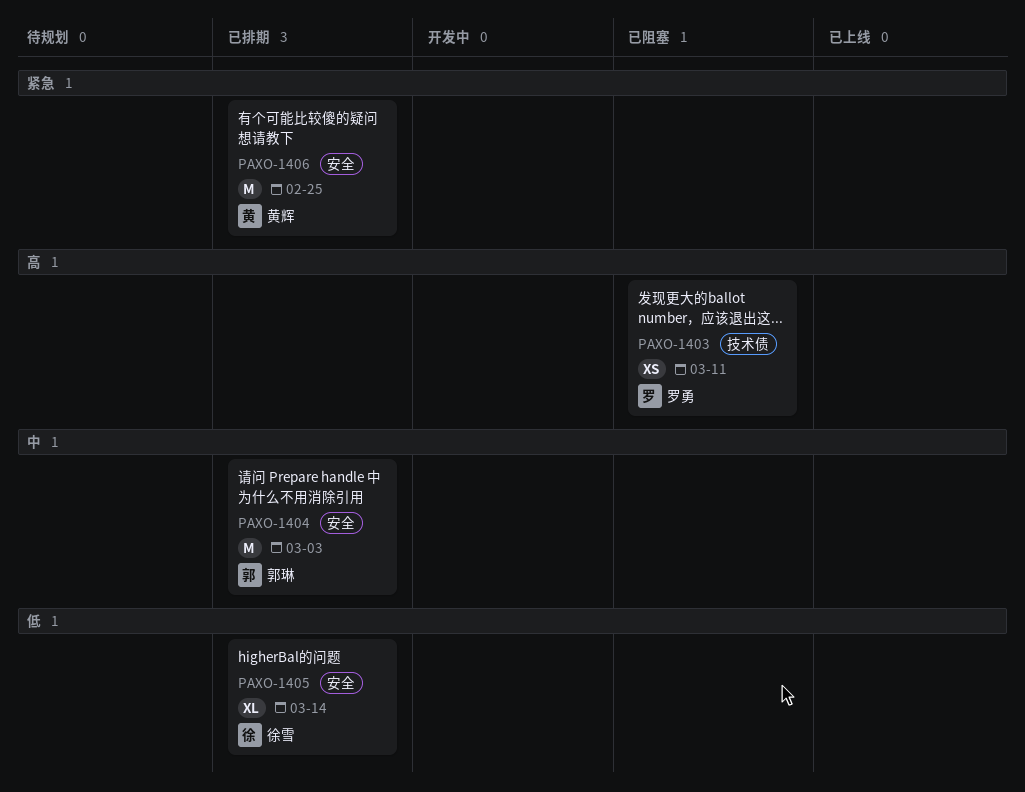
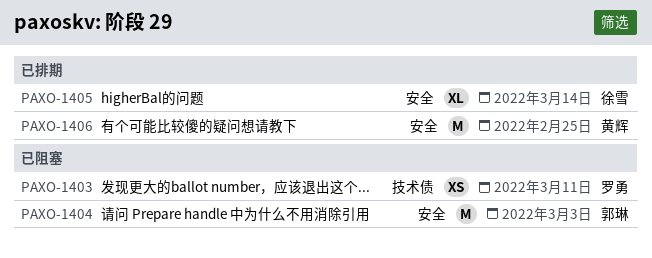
PAXO-1404, status: 已排期 -> 已阻塞

